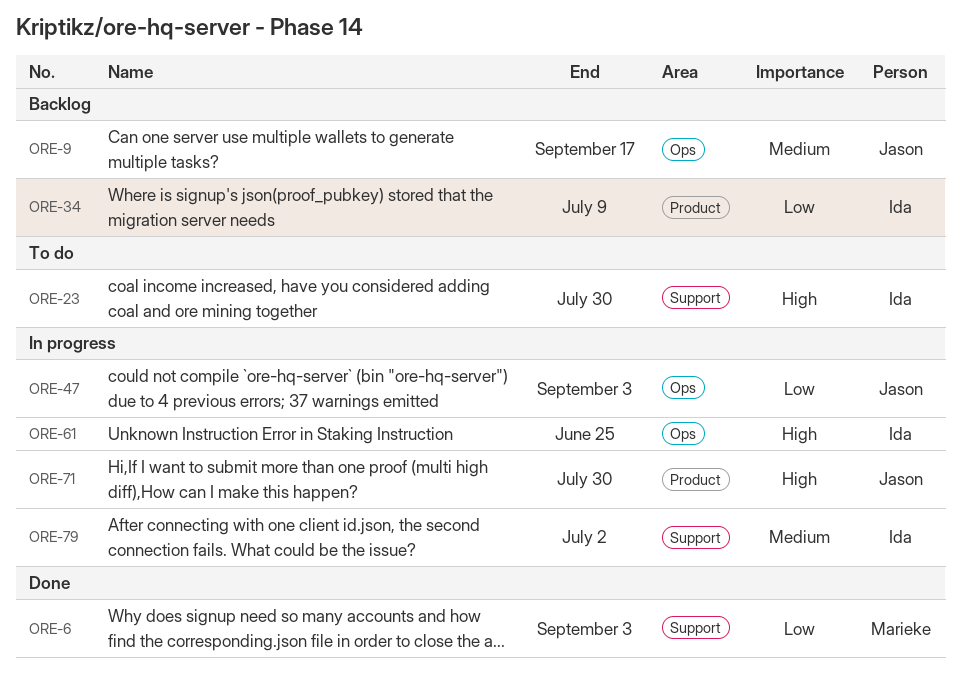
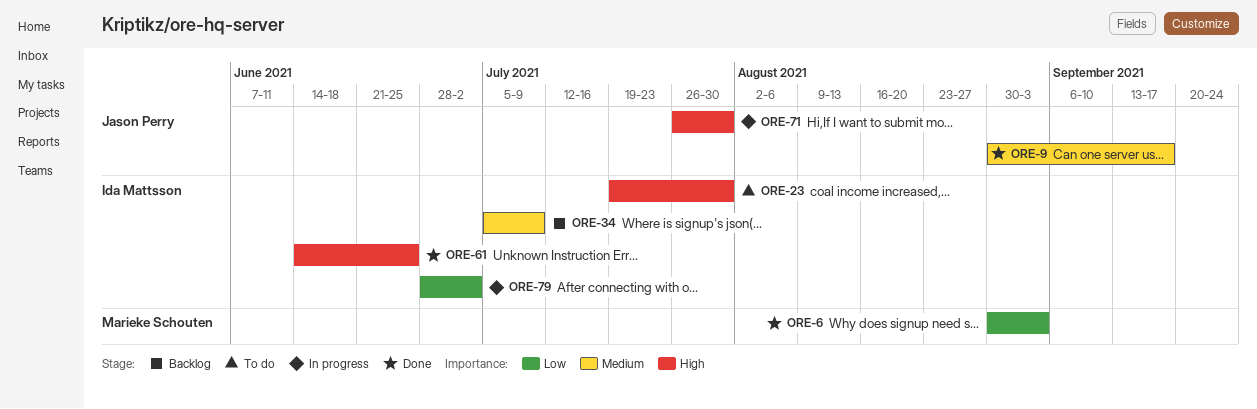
ORE-9, status: Backlog -> Done
ORE-34, priority: Low -> Medium
ORE-47: present -> none
ORE-61, status: In progress -> Done
ORE-79, priority: Medium -> Low

